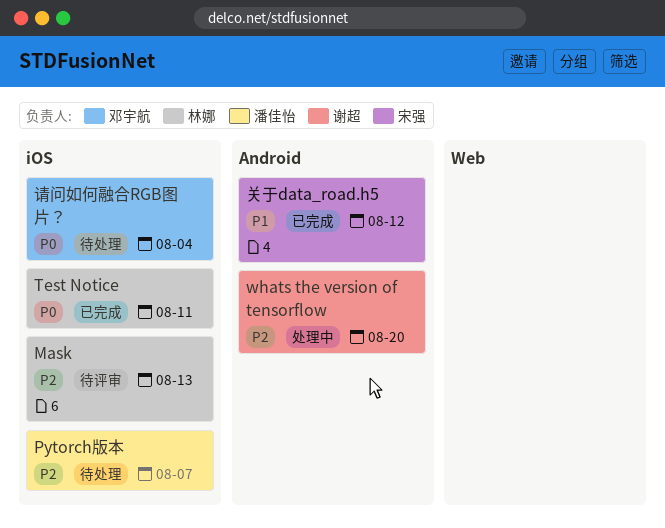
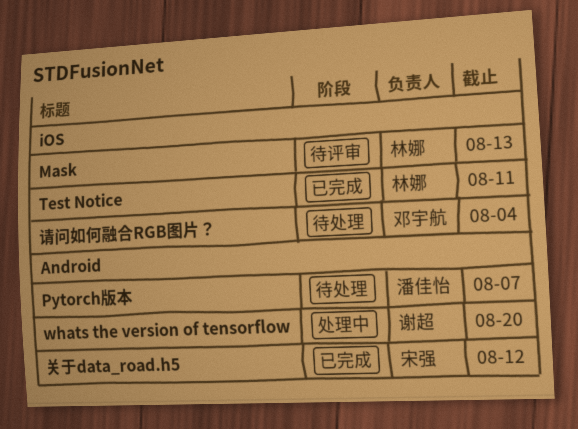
Pytorch版本, label: iOS -> Android

